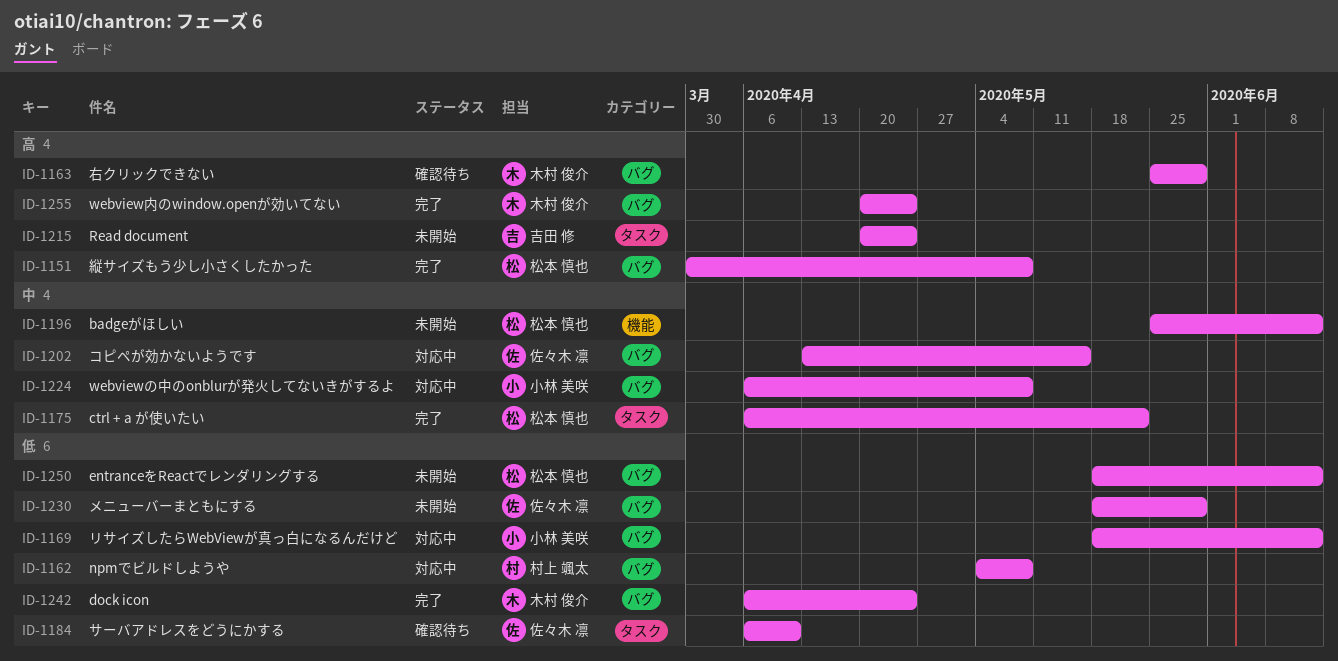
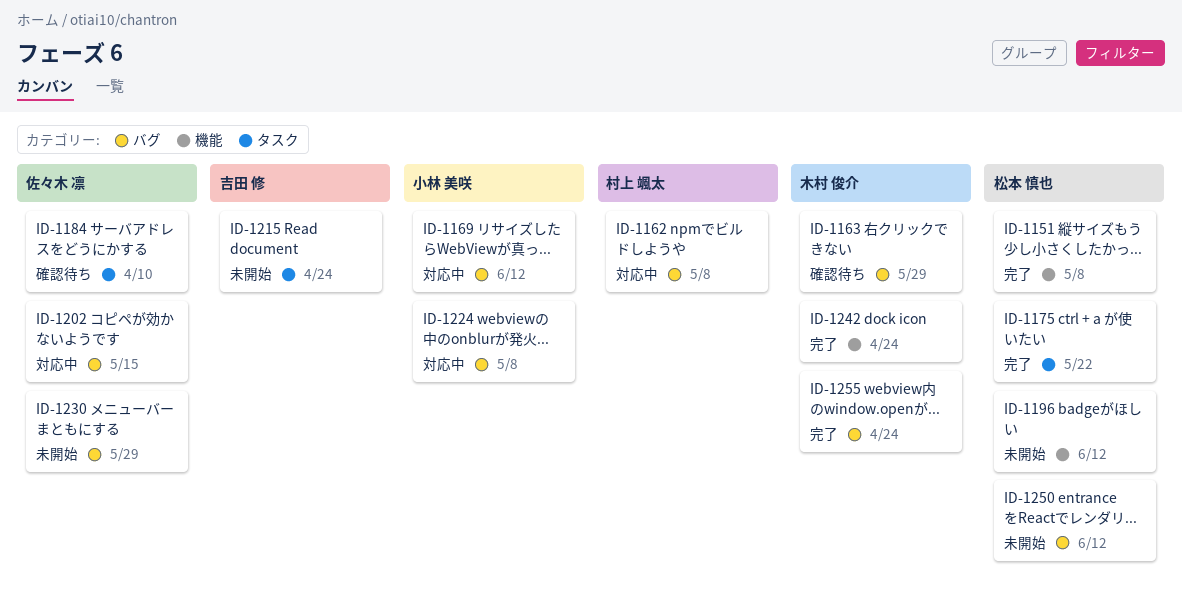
ID-1151, label: バグ -> 機能
ID-1242, label: バグ -> 機能

